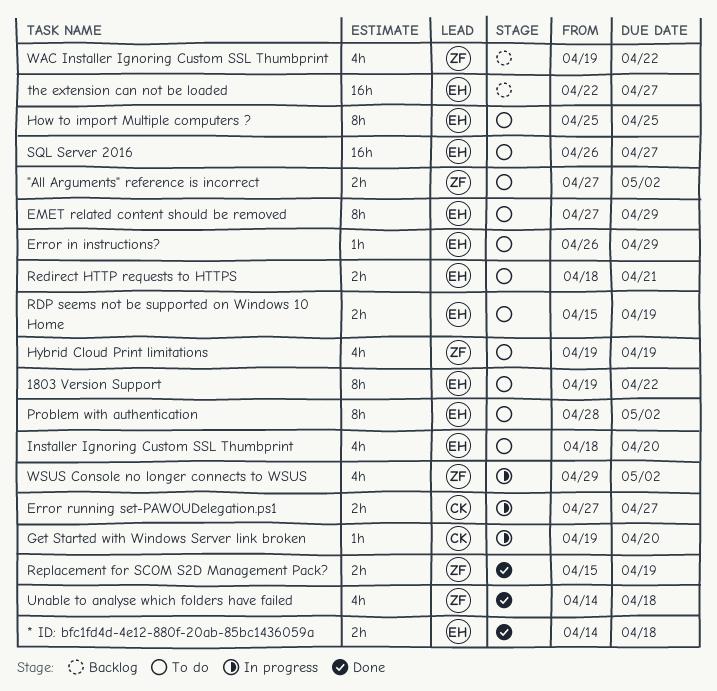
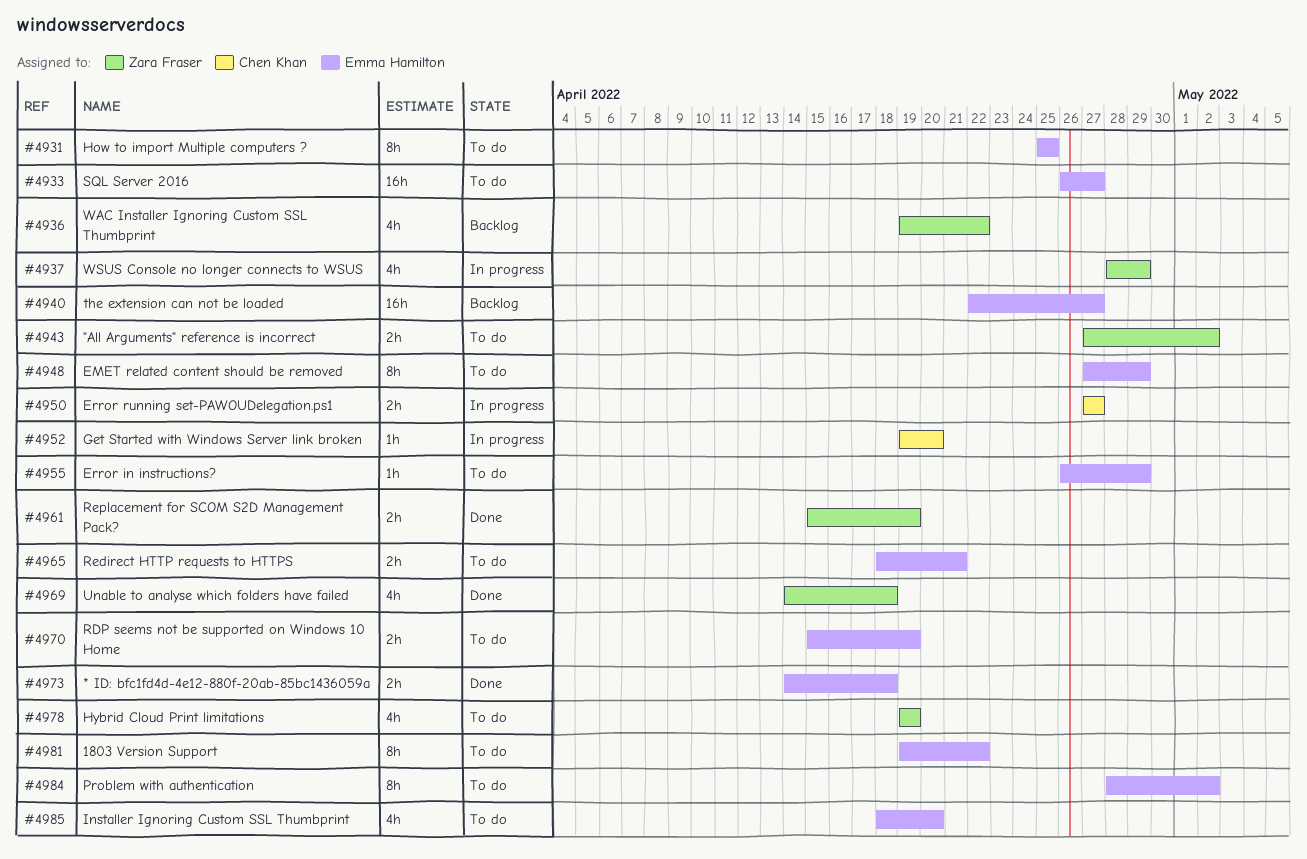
WSUS Console no longer connects to WSUS, start: Apr 29 -> Apr 28
WSUS Console no longer connects to WSUS, due: May 2 -> Apr 29

